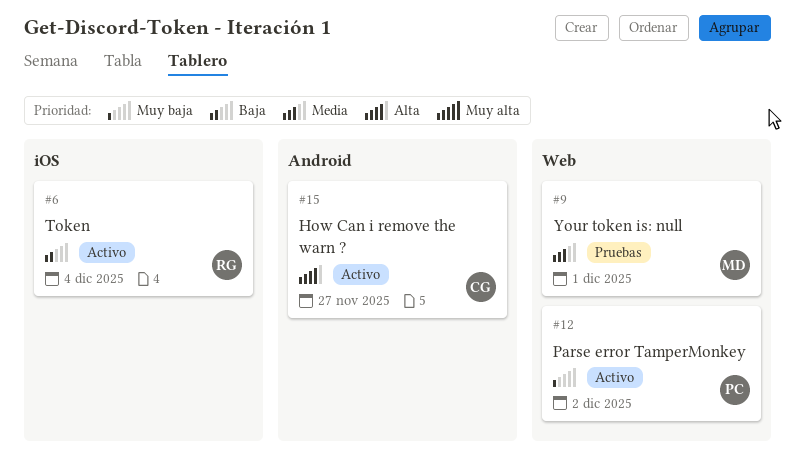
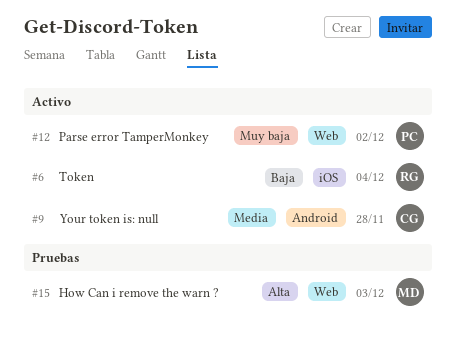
#9, status: Pruebas -> Activo
#9, owner: MD -> CG
#9, label: Web -> Android
#9, due: Dec 1 -> Nov 28
#15, status: Activo -> Pruebas
#15, owner: CG -> MD
#15, label: Android -> Web
#15, due: Nov 27 -> Dec 3

